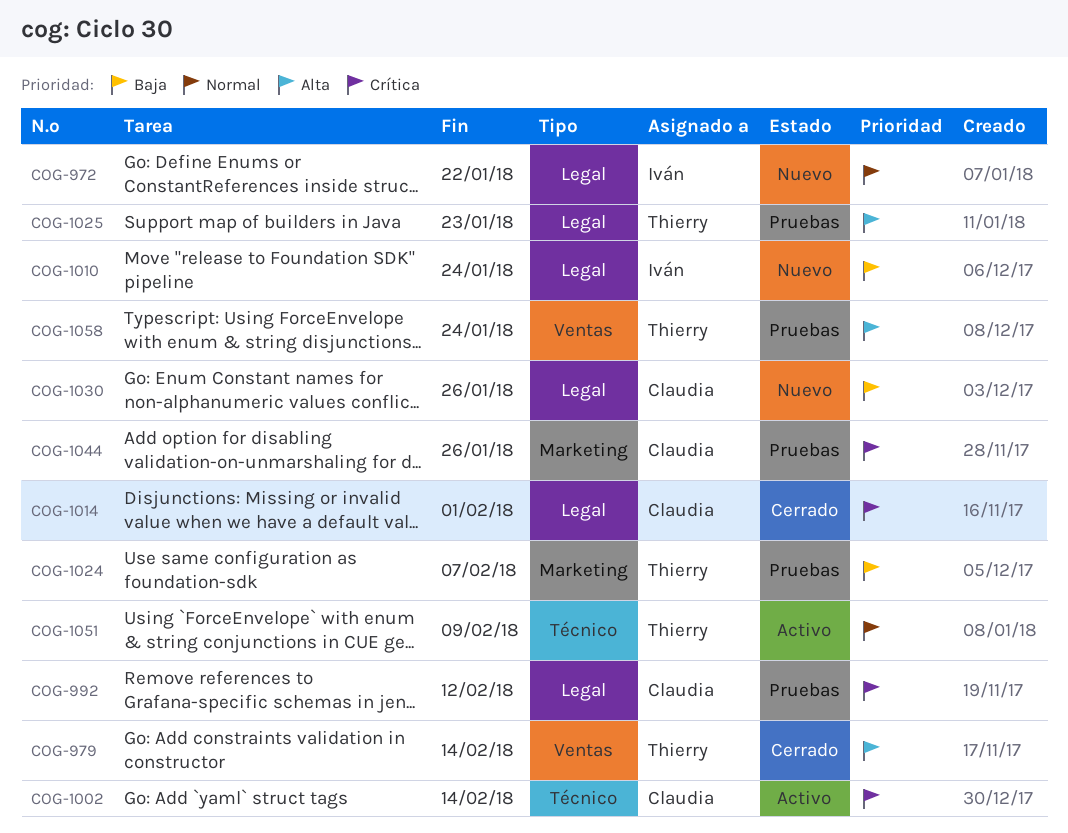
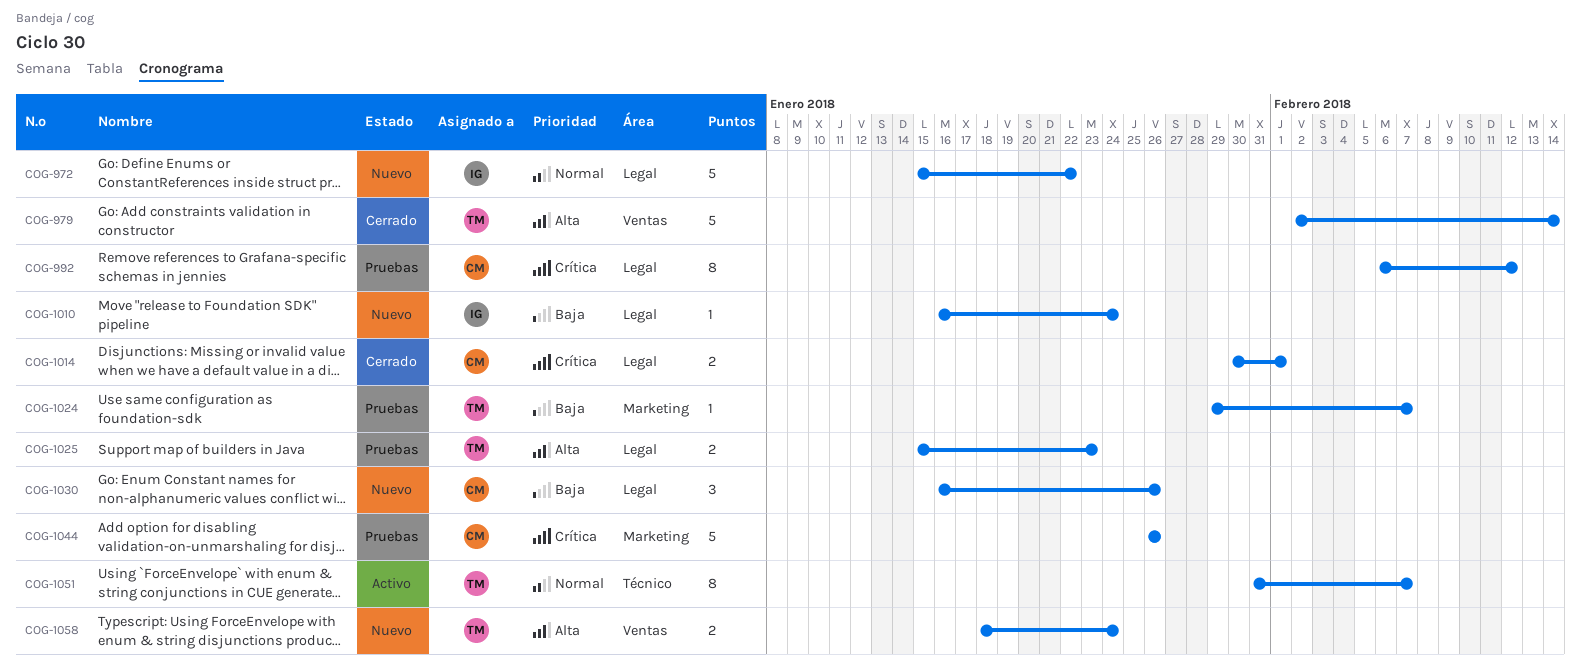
COG-1002: present -> none
COG-1051, due: Feb 9 -> Feb 7
COG-1058, status: Pruebas -> Nuevo

